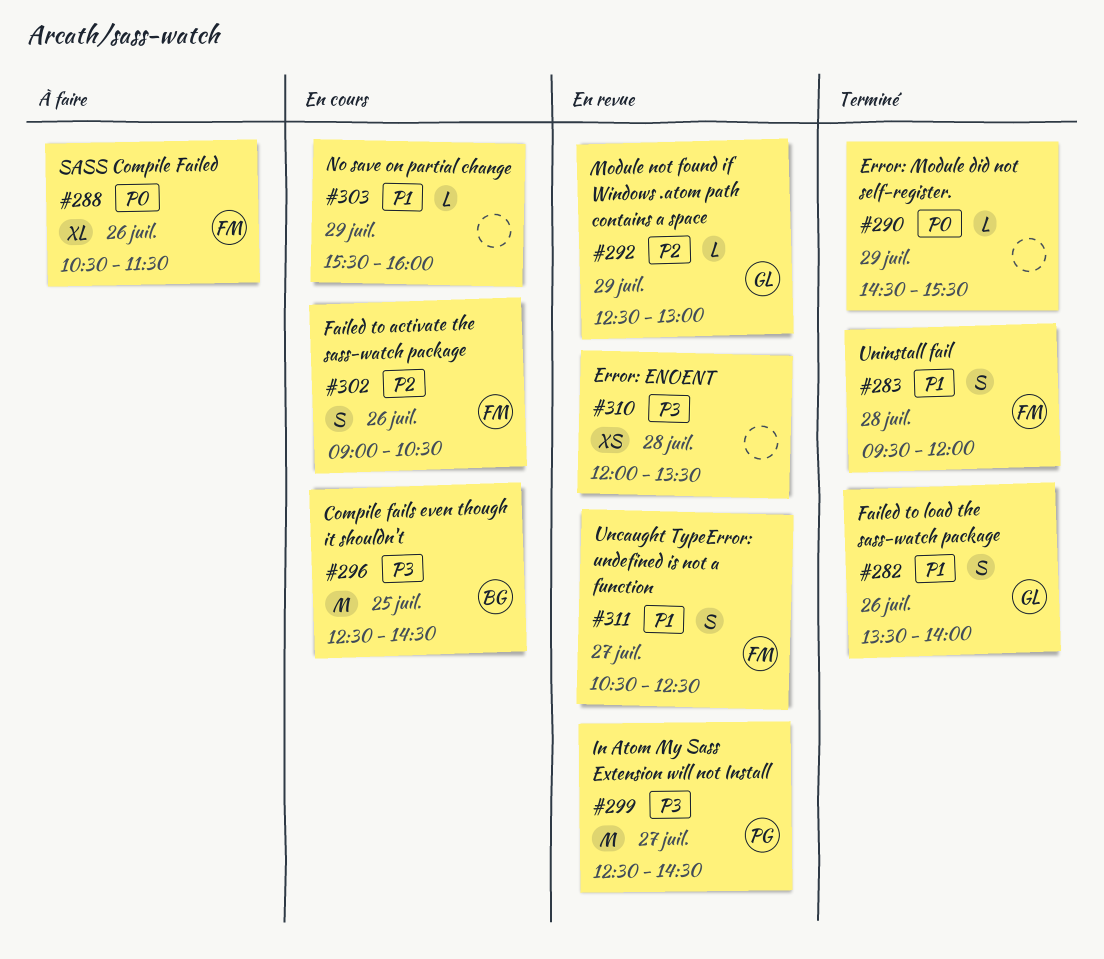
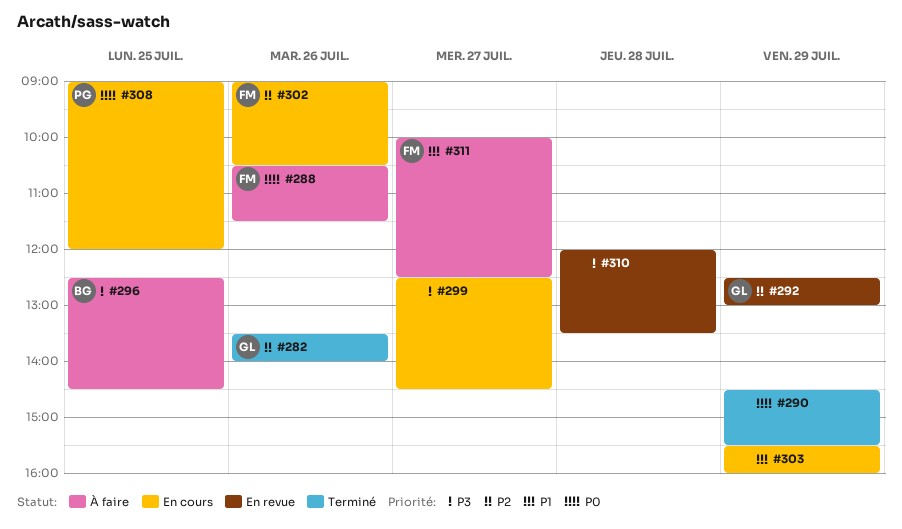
#282, priority: P1 -> P2
#283: present -> none
#296, status: En cours -> À faire
#299, status: En revue -> En cours
#299, owner: PG -> none
#308: none -> present
#311, status: En revue -> À faire
#311, begins: 10:30 -> 10:00

